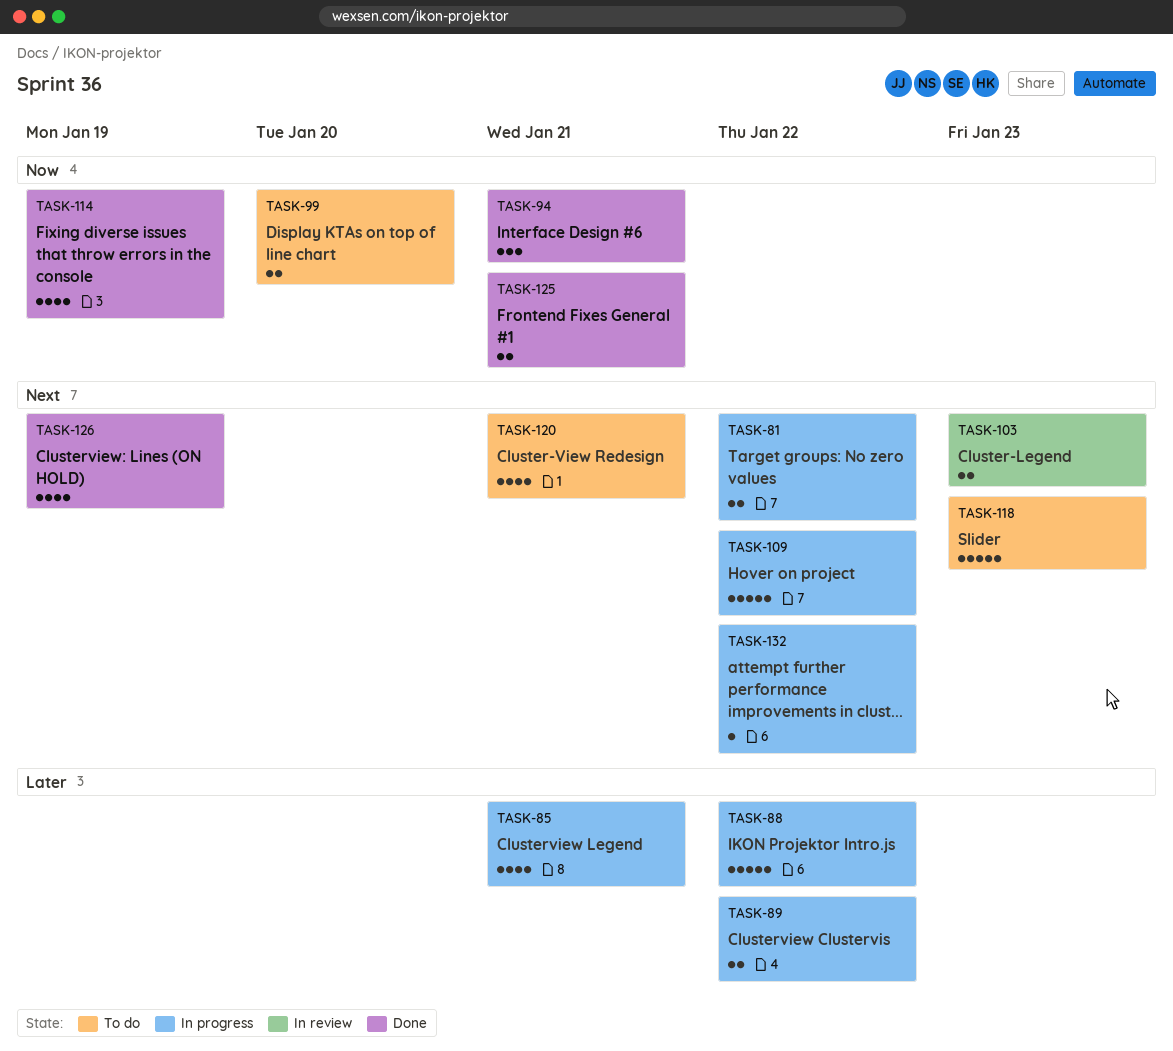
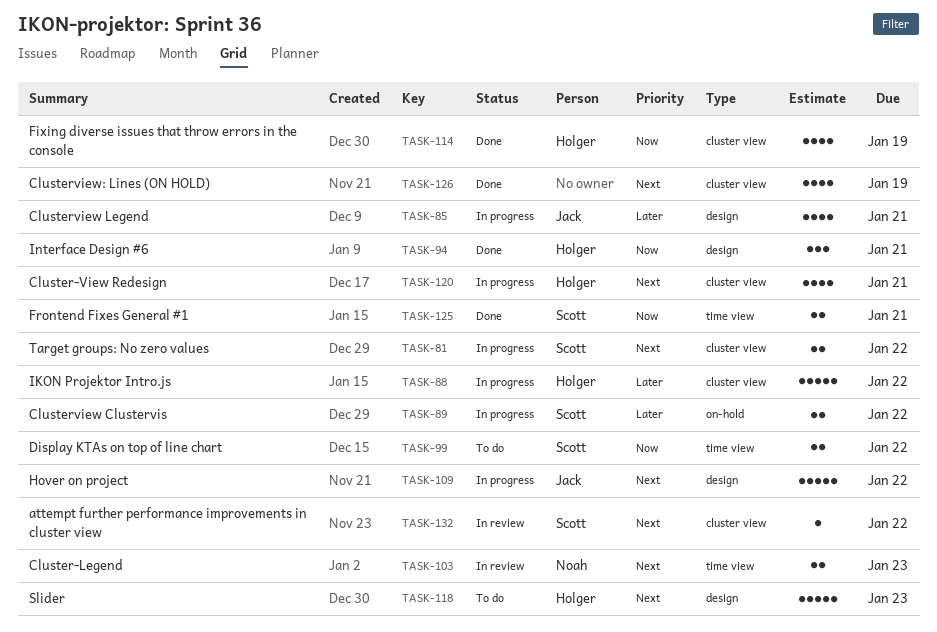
TASK-99, due: Jan 20 -> Jan 22
TASK-120, status: To do -> In progress
TASK-132, status: In progress -> In review

